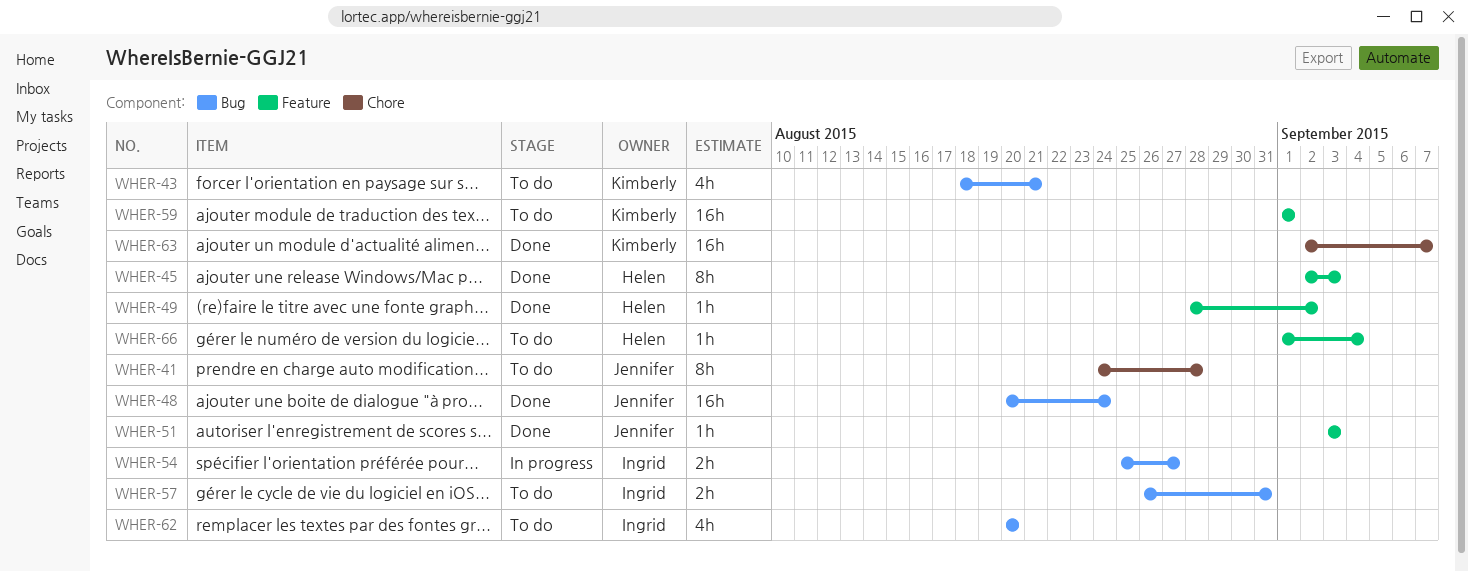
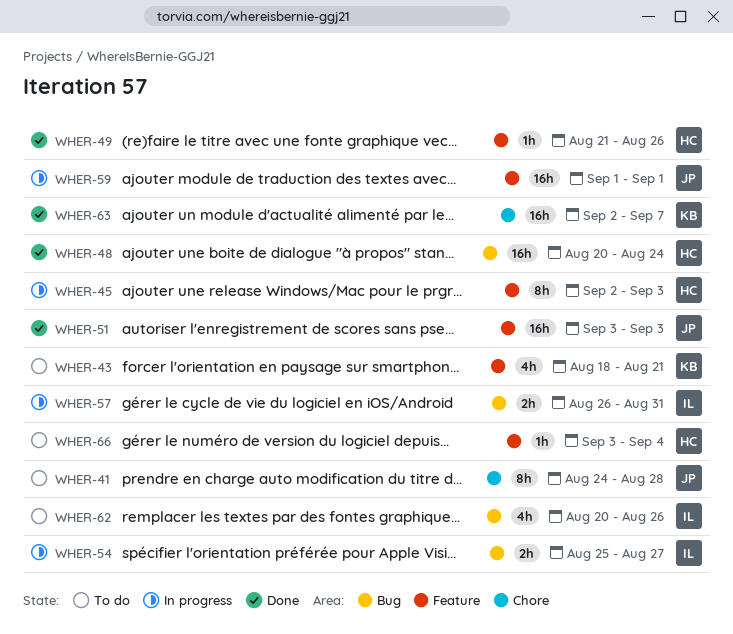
WHER-43, label: Bug -> Feature
WHER-45, status: Done -> In progress
WHER-48, owner: Jennifer -> Helen
WHER-49, start: Aug 28 -> Aug 21
WHER-49, due: Sep 2 -> Aug 26
WHER-51, estimate: 1h -> 16h
WHER-57, status: To do -> In progress
WHER-59, status: To do -> In progress
WHER-59, owner: Kimberly -> Jennifer
WHER-62, due: Aug 20 -> Aug 26
WHER-66, start: Sep 1 -> Sep 3

